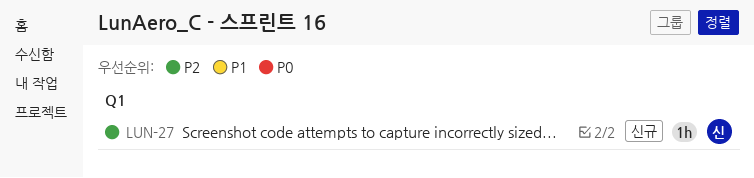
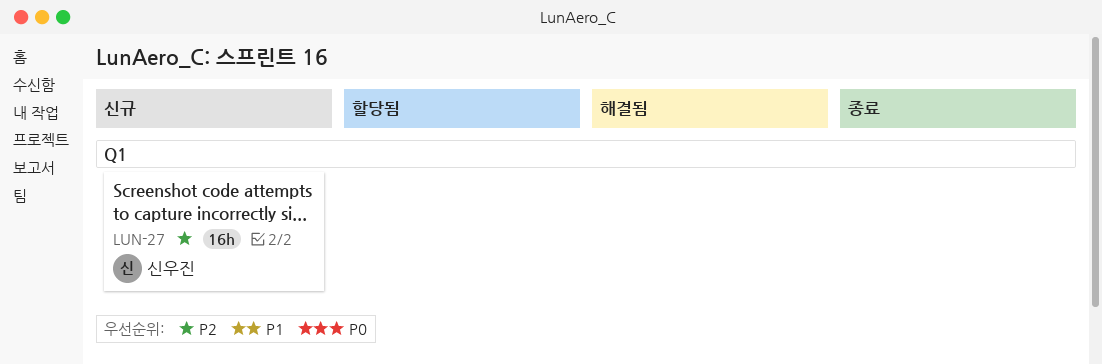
LUN-27, estimate: 1h -> 16h

